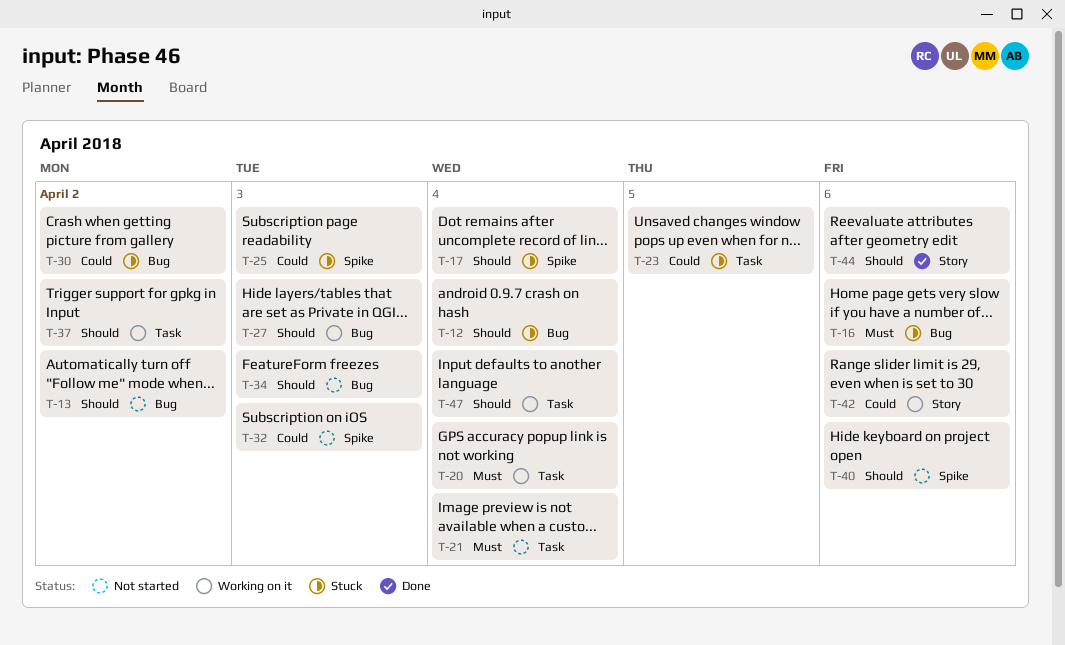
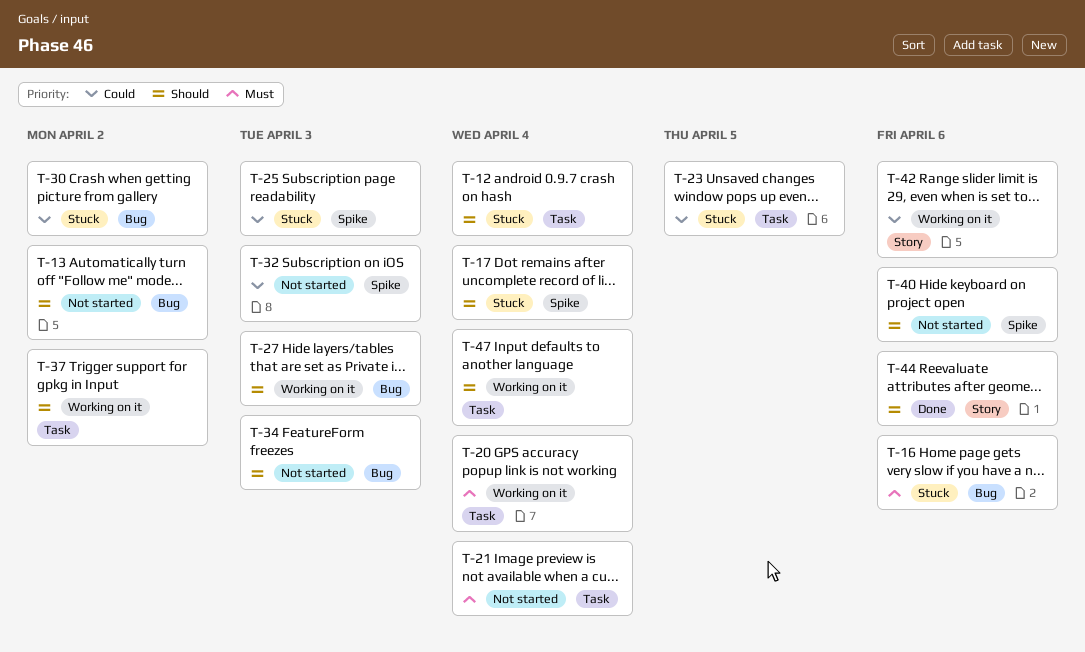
T-12, label: Bug -> Task

